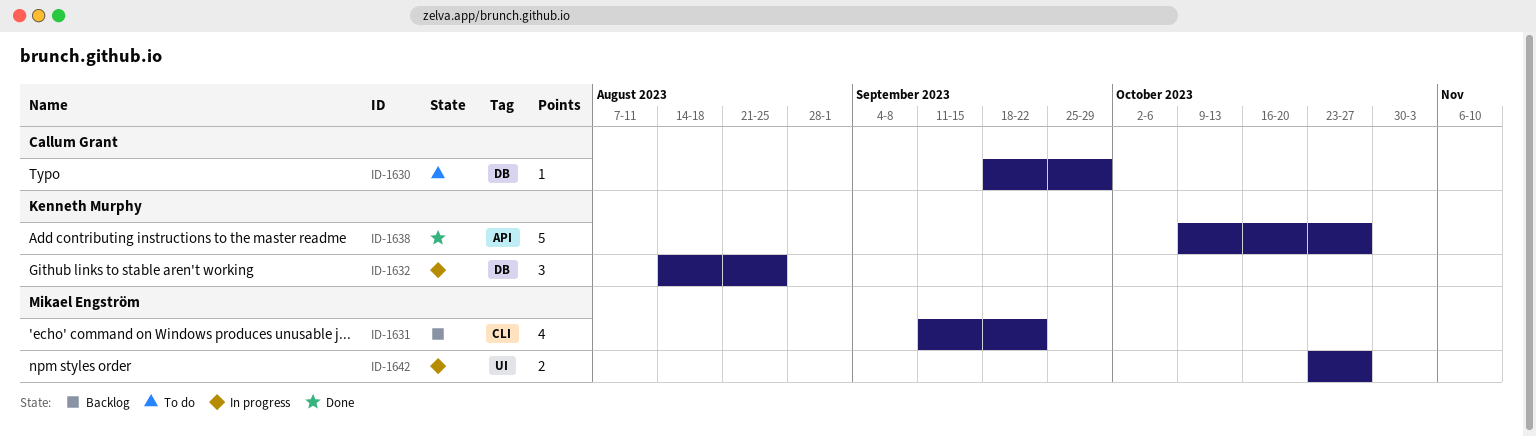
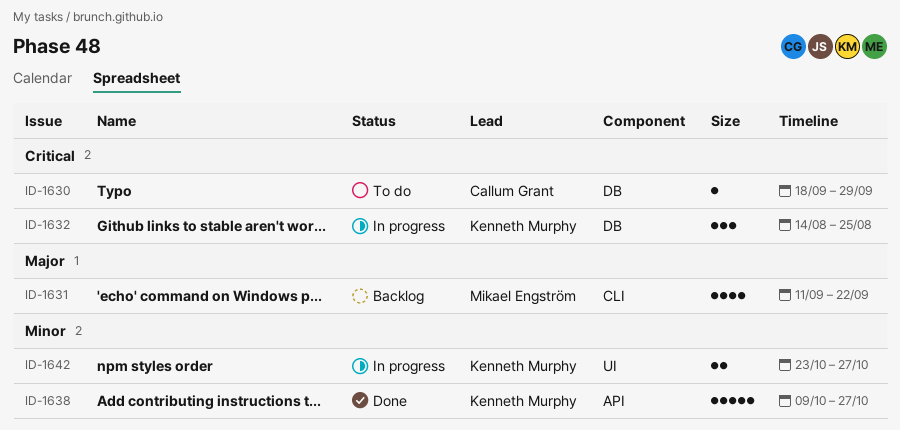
ID-1642, owner: Mikael Engström -> Kenneth Murphy

